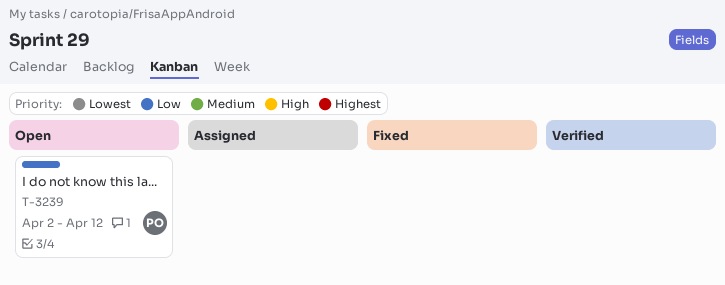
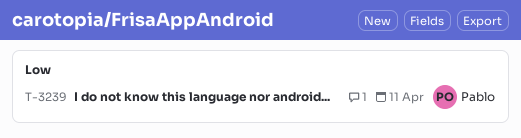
T-3239, due: Apr 12 -> Apr 11

